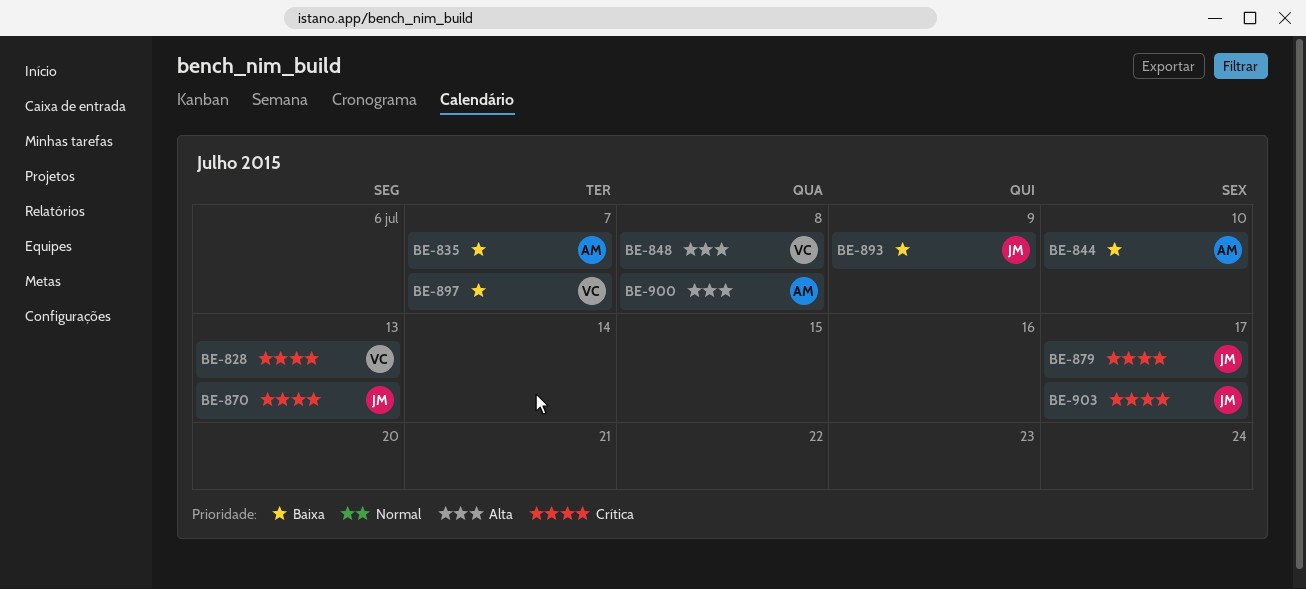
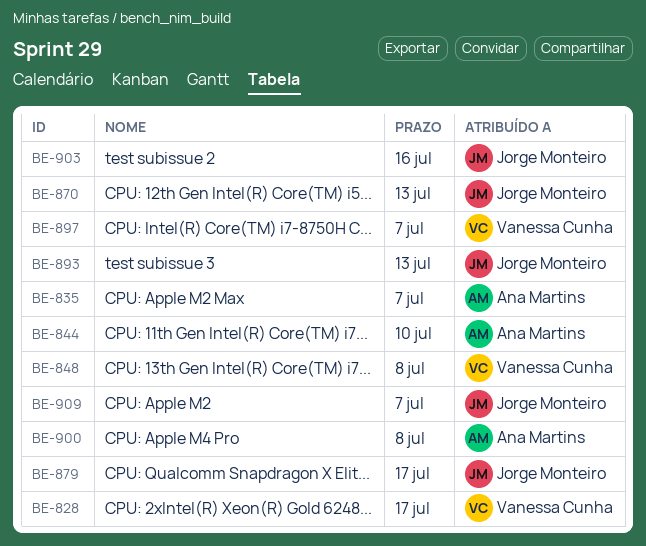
BE-828, due: Jul 13 -> Jul 17
BE-893, due: Jul 9 -> Jul 13
BE-903, due: Jul 17 -> Jul 16
BE-909: none -> present

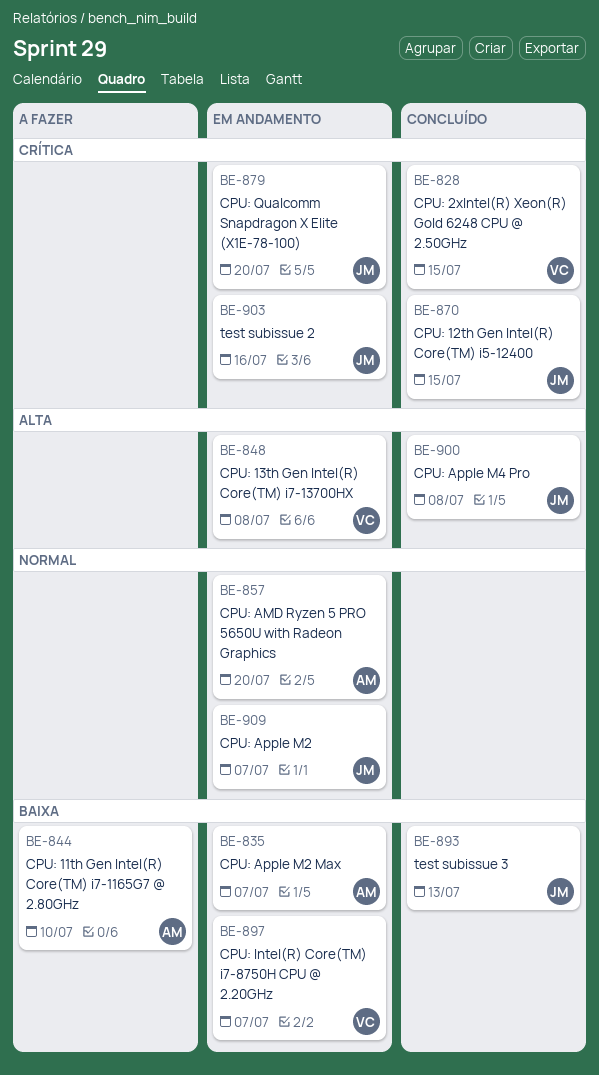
BE-828, due: Jul 17 -> Jul 15
BE-857: none -> present
BE-870, due: Jul 13 -> Jul 15
BE-879, due: Jul 17 -> Jul 20
BE-900, owner: Ana Martins -> Jorge Monteiro

